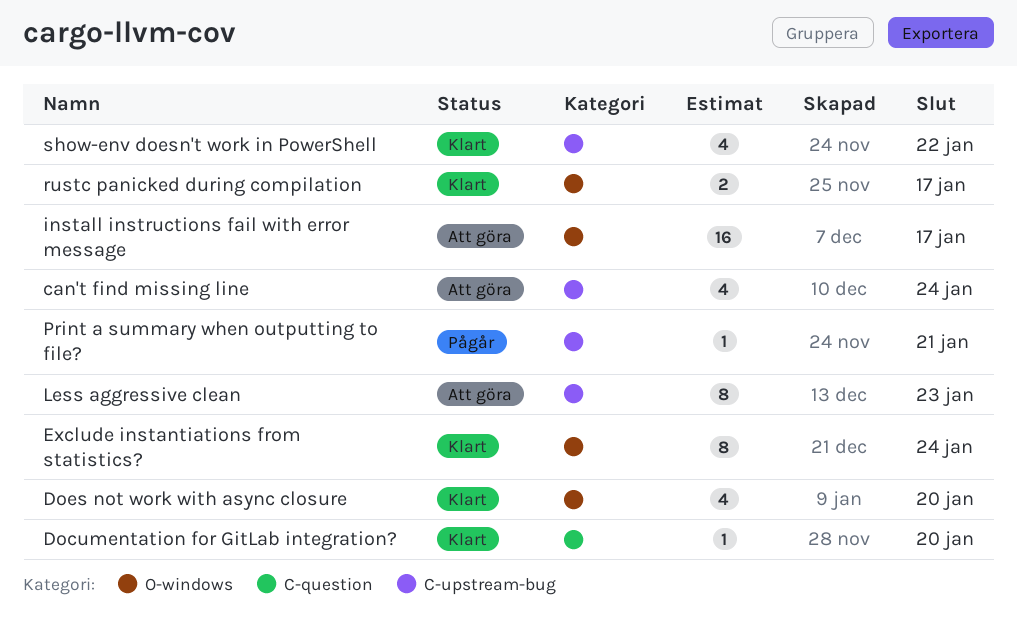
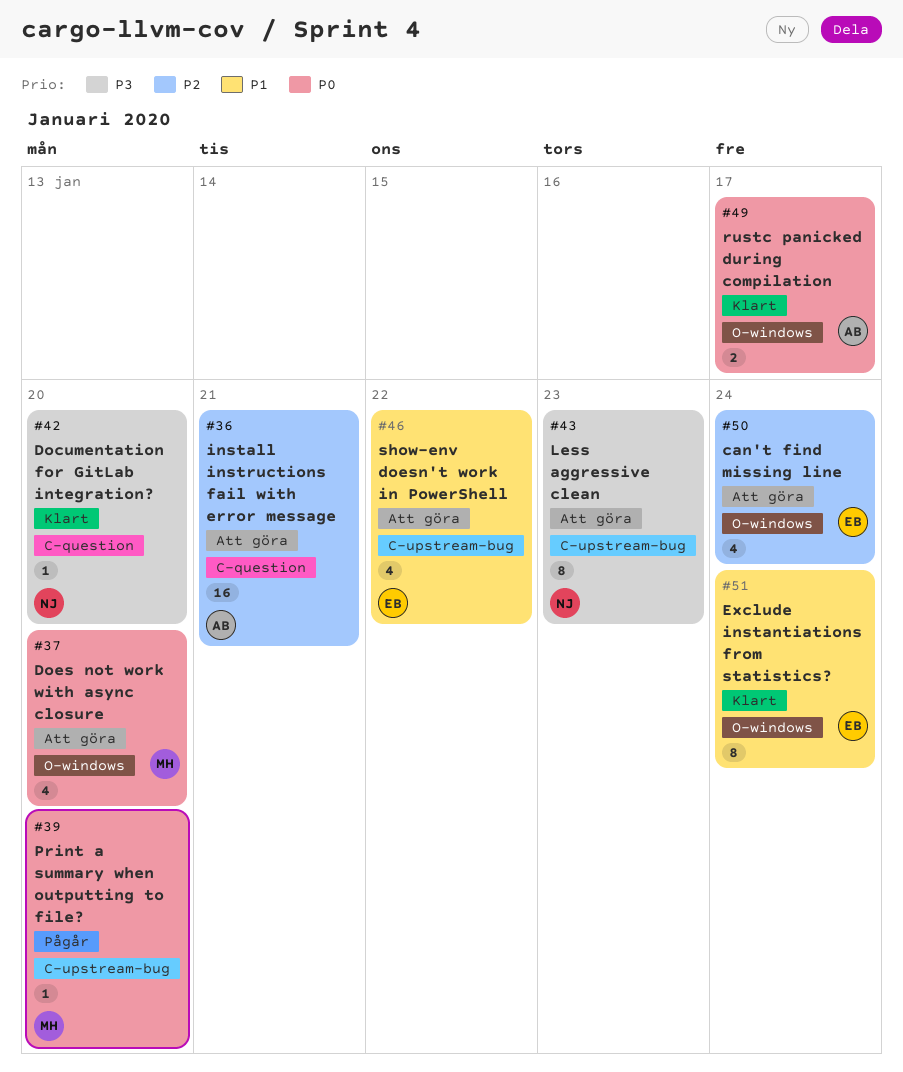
can't find missing line, label: C-upstream-bug -> O-windows
Does not work with async closure, status: Klart -> Att göra
install instructions fail with error message, label: O-windows -> C-question
install instructions fail with error message, due: Jan 17 -> Jan 21
Print a summary when outputting to file?, due: Jan 21 -> Jan 20
show-env doesn't work in PowerShell, status: Klart -> Att göra

